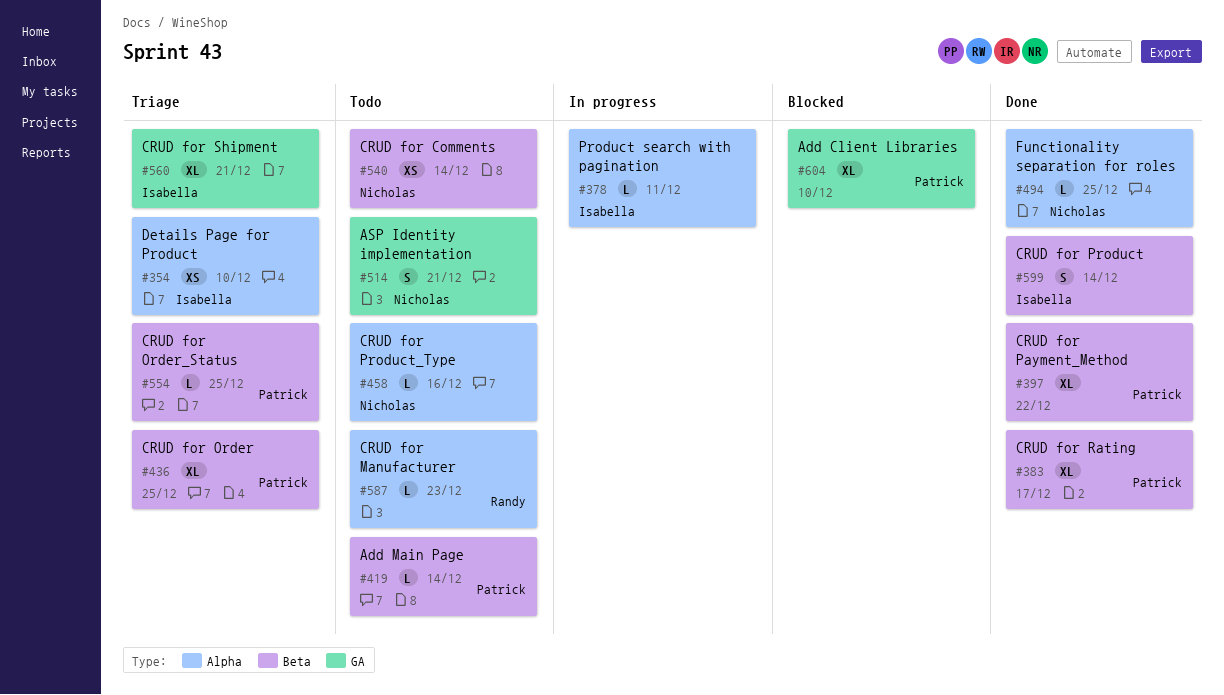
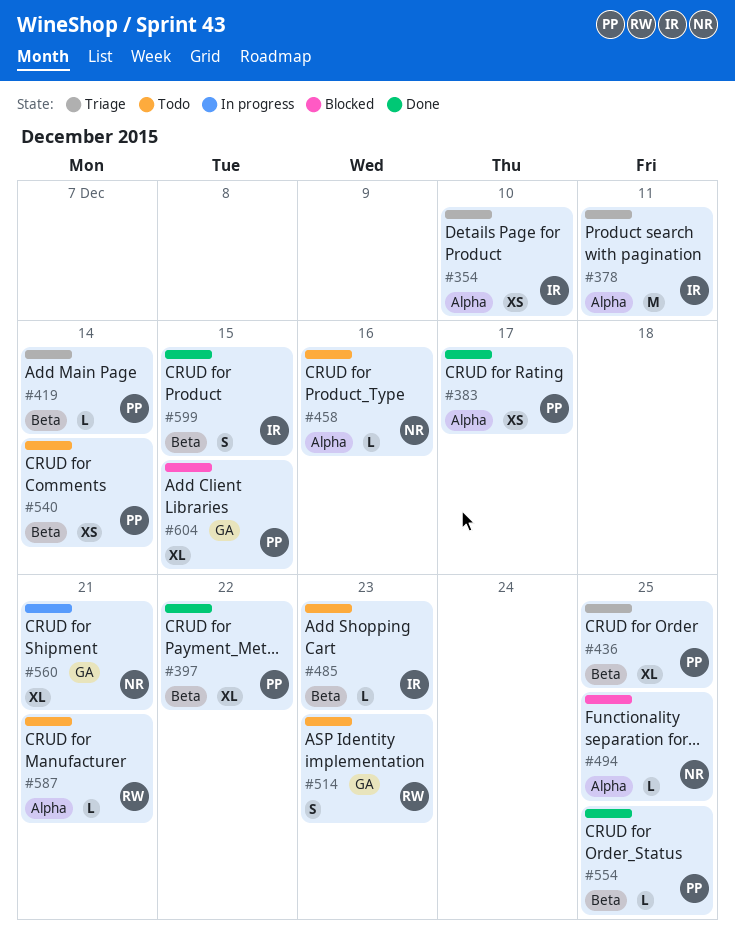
#378, status: In progress -> Triage
#378, estimate: L -> M
#383, label: Beta -> Alpha
#383, estimate: XL -> XS
#419, status: Todo -> Triage
#485: none -> present
#494, status: Done -> Blocked
#514, owner: Nicholas -> Randy
#514, due: Dec 21 -> Dec 23
#540, owner: Nicholas -> Patrick
#554, status: Triage -> Done
#560, status: Triage -> In progress
#560, owner: Isabella -> Nicholas
#587, due: Dec 23 -> Dec 21
#599, due: Dec 14 -> Dec 15
#604, due: Dec 10 -> Dec 15

